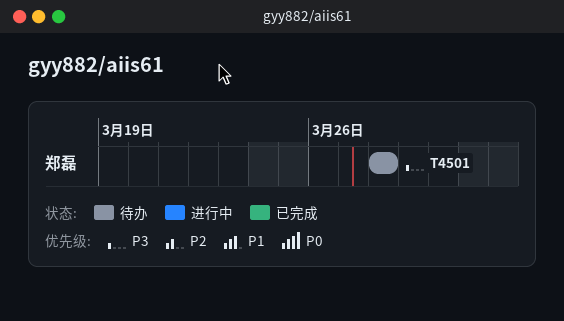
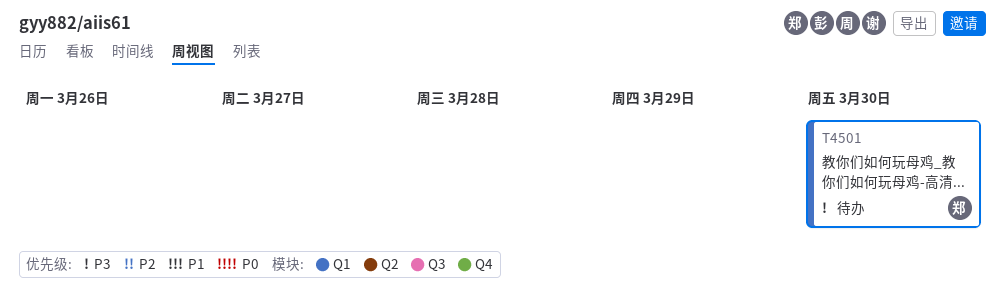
T4501, due: Mar 28 -> Mar 30

